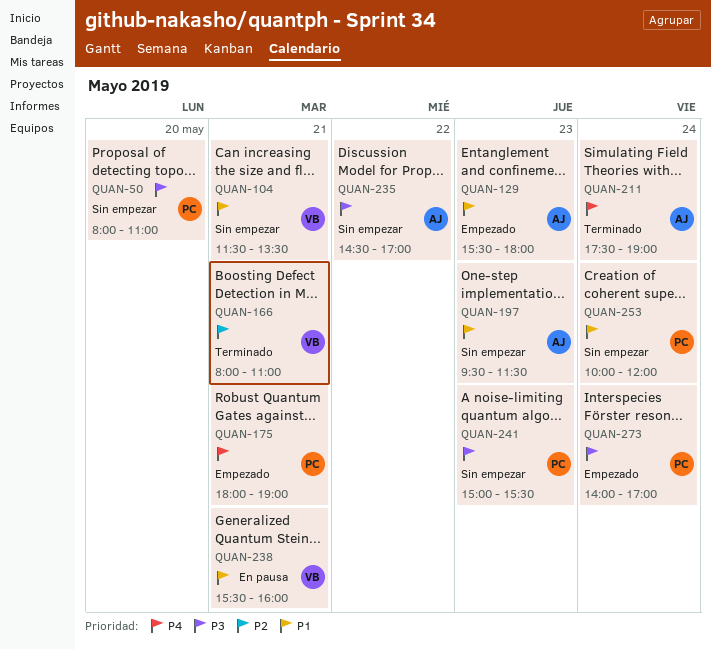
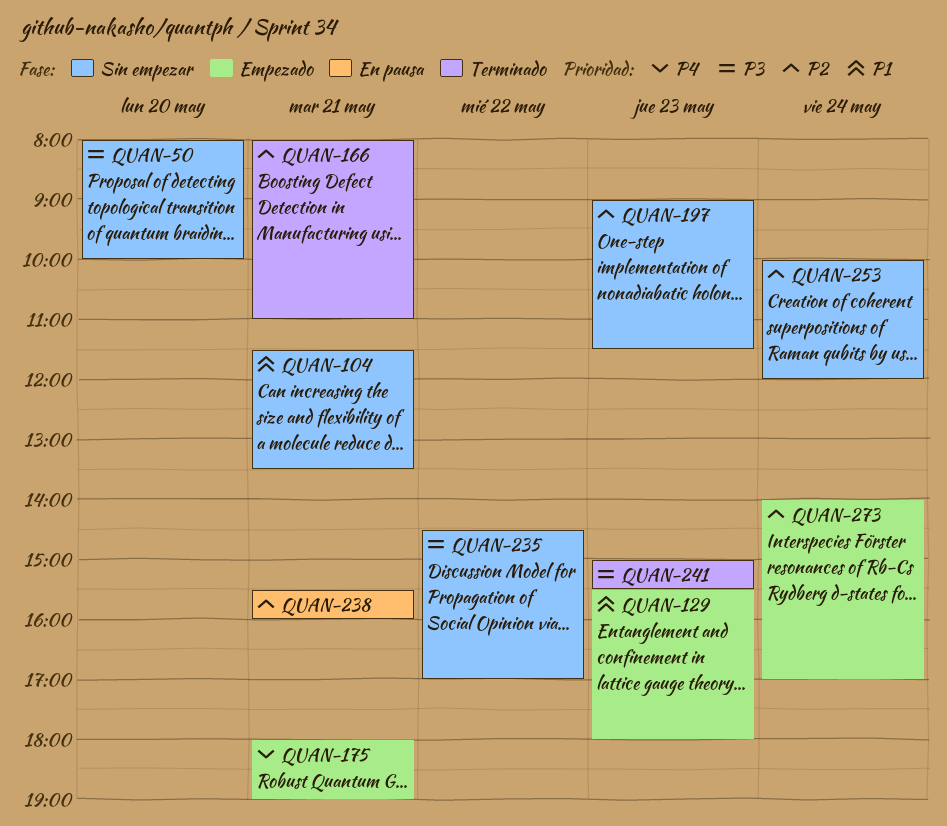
QUAN-50, ends: 11:00 -> 10:00
QUAN-197, priority: P1 -> P2
QUAN-197, begins: 09:30 -> 09:00
QUAN-211: present -> none
QUAN-238, priority: P1 -> P2
QUAN-241, status: Sin empezar -> Terminado
QUAN-253, priority: P1 -> P2
QUAN-273, priority: P3 -> P2

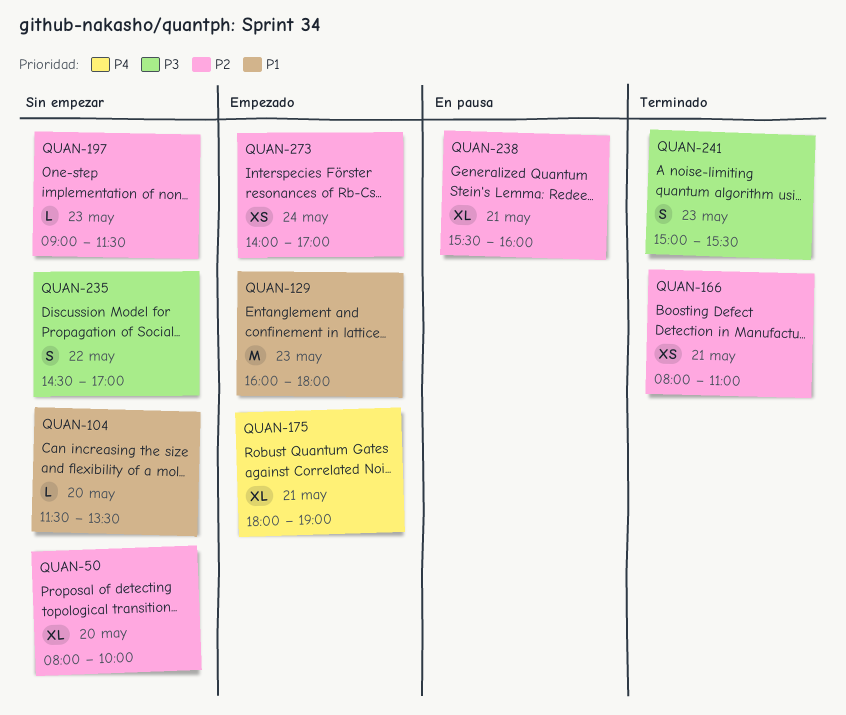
QUAN-50, priority: P3 -> P2
QUAN-104, day: May 21 -> May 20
QUAN-129, begins: 15:30 -> 16:00
QUAN-253: present -> none

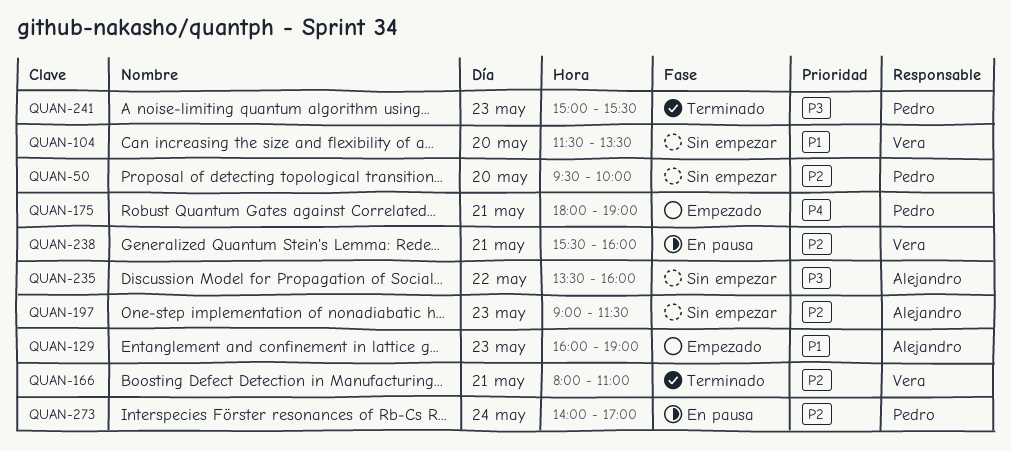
QUAN-50, begins: 08:00 -> 09:30
QUAN-129, ends: 18:00 -> 19:00
QUAN-235, begins: 14:30 -> 13:30
QUAN-235, ends: 17:00 -> 16:00
QUAN-273, status: Empezado -> En pausa

